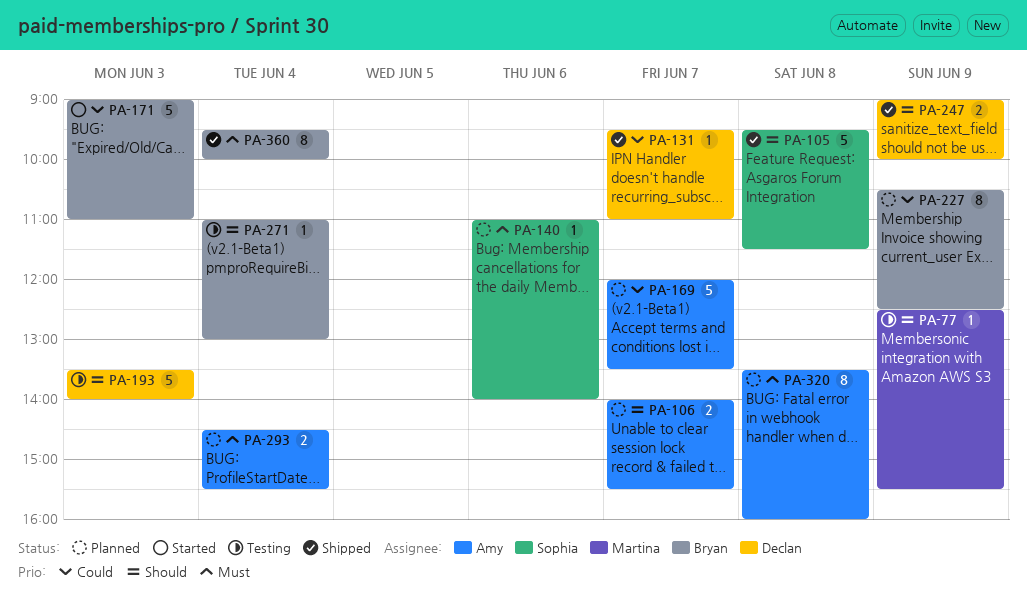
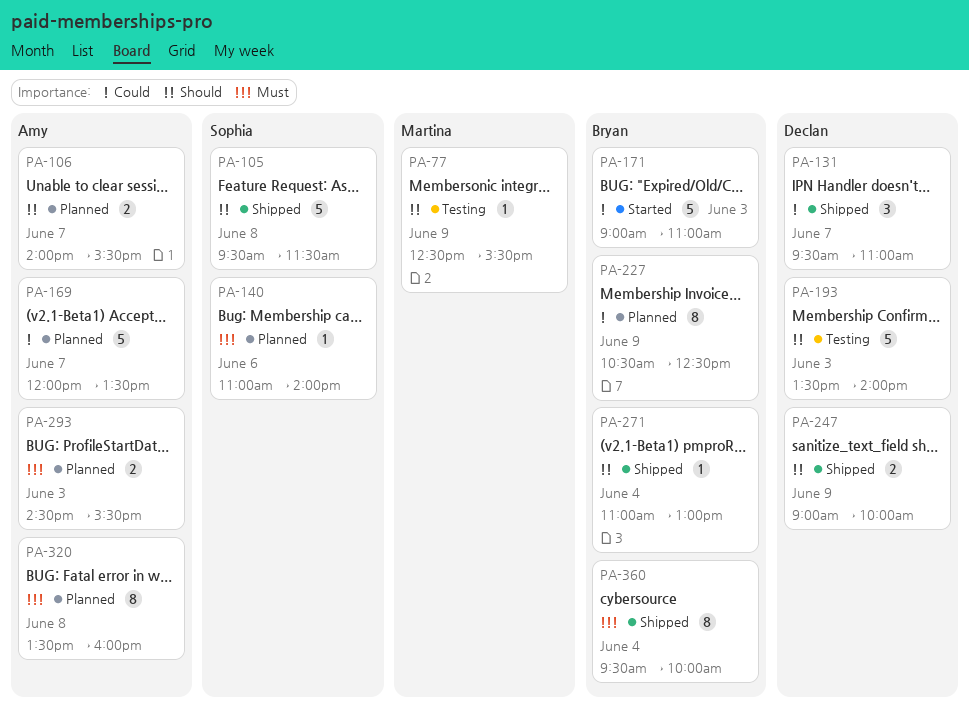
PA-131, estimate: 1 -> 3
PA-271, status: Testing -> Shipped
PA-293, day: Jun 4 -> Jun 3

